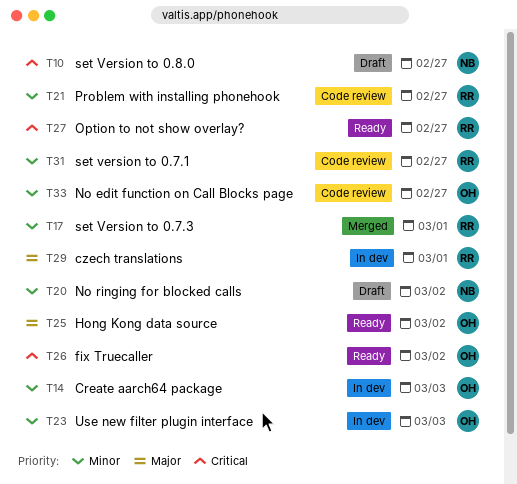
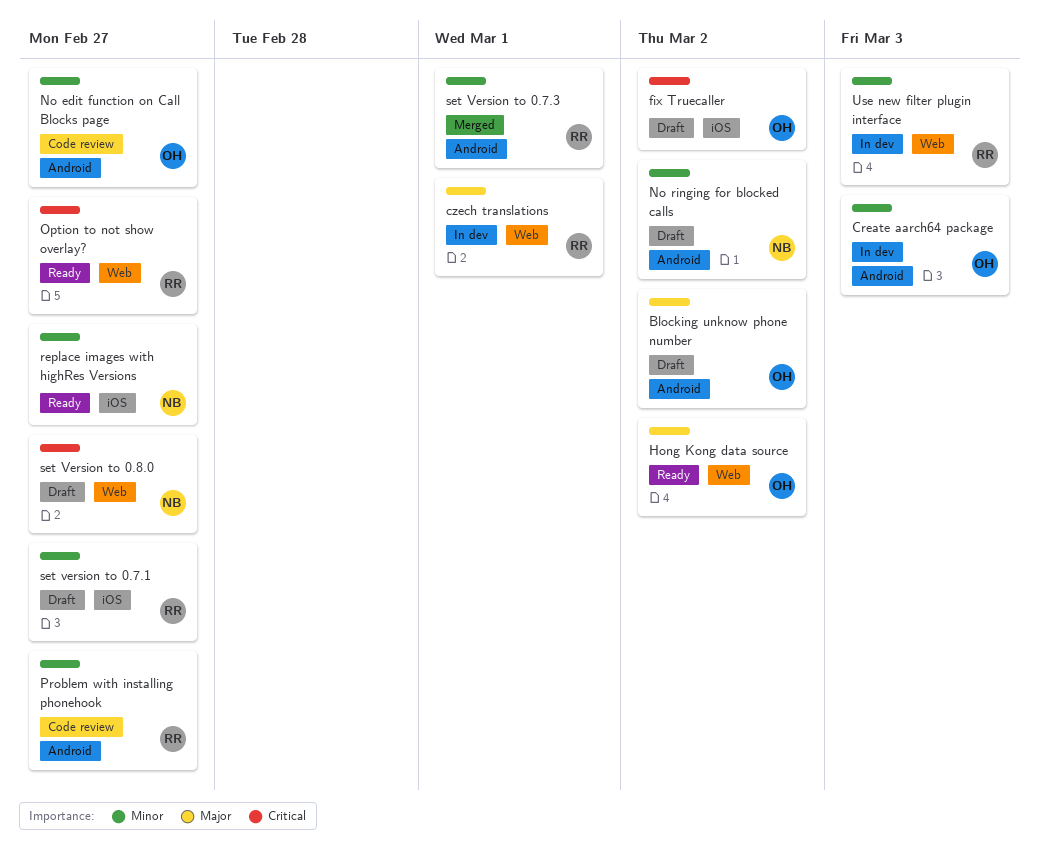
Blocking unknow phone number: none -> present
fix Truecaller, status: Ready -> Draft
replace images with highRes Versions: none -> present
set version to 0.7.1, status: Code review -> Draft
Use new filter plugin interface, owner: OH -> RR

